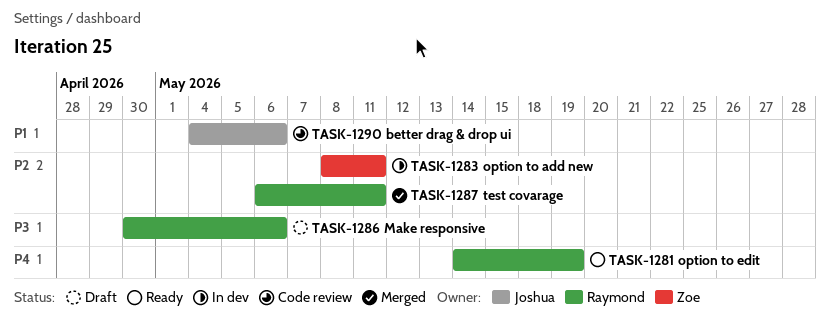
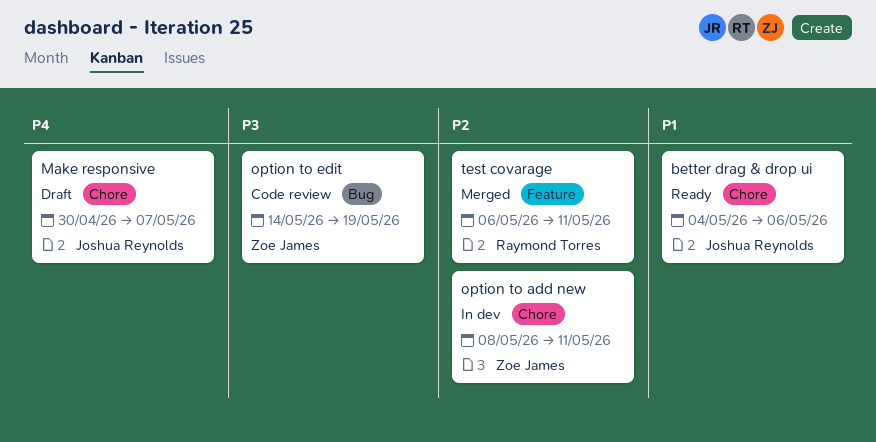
better drag & drop ui, status: Code review -> Ready
Make responsive, owner: Raymond Torres -> Joshua Reynolds
Make responsive, priority: P3 -> P4
Make responsive, due: May 6 -> May 7
option to edit, status: Ready -> Code review
option to edit, owner: Raymond Torres -> Zoe James
option to edit, priority: P4 -> P3

